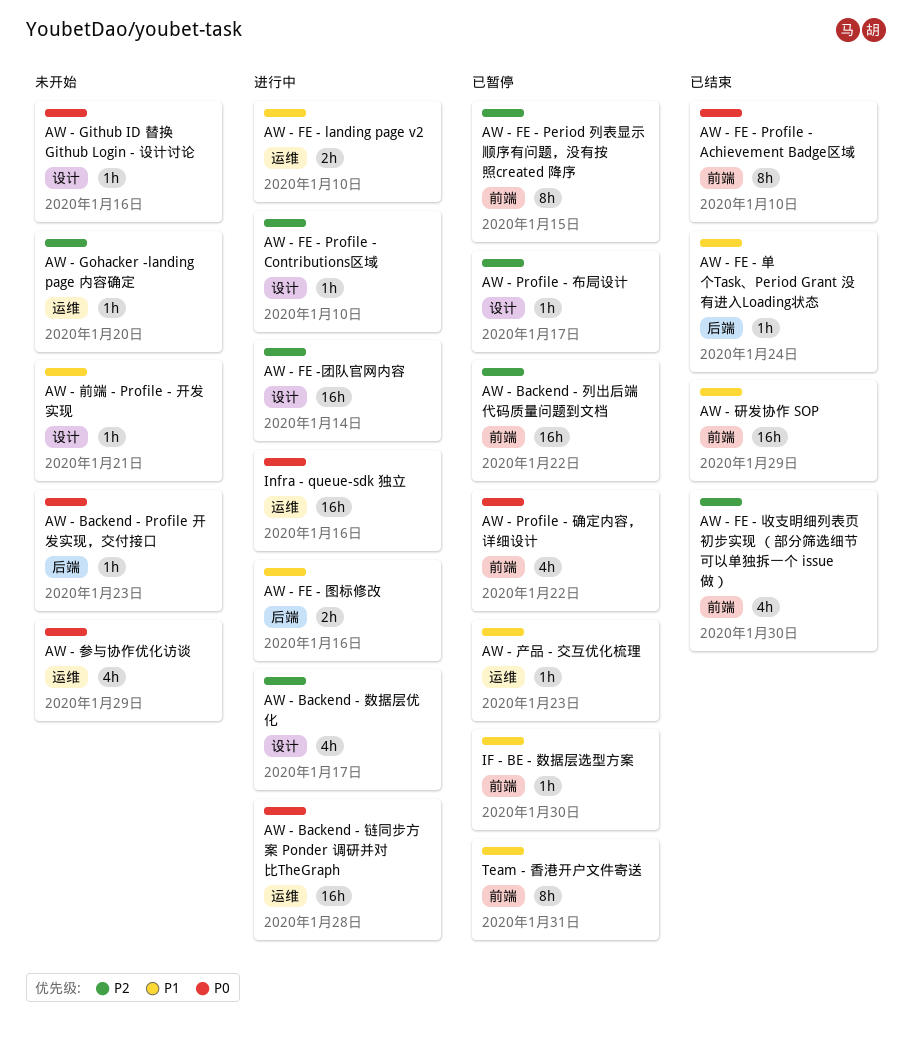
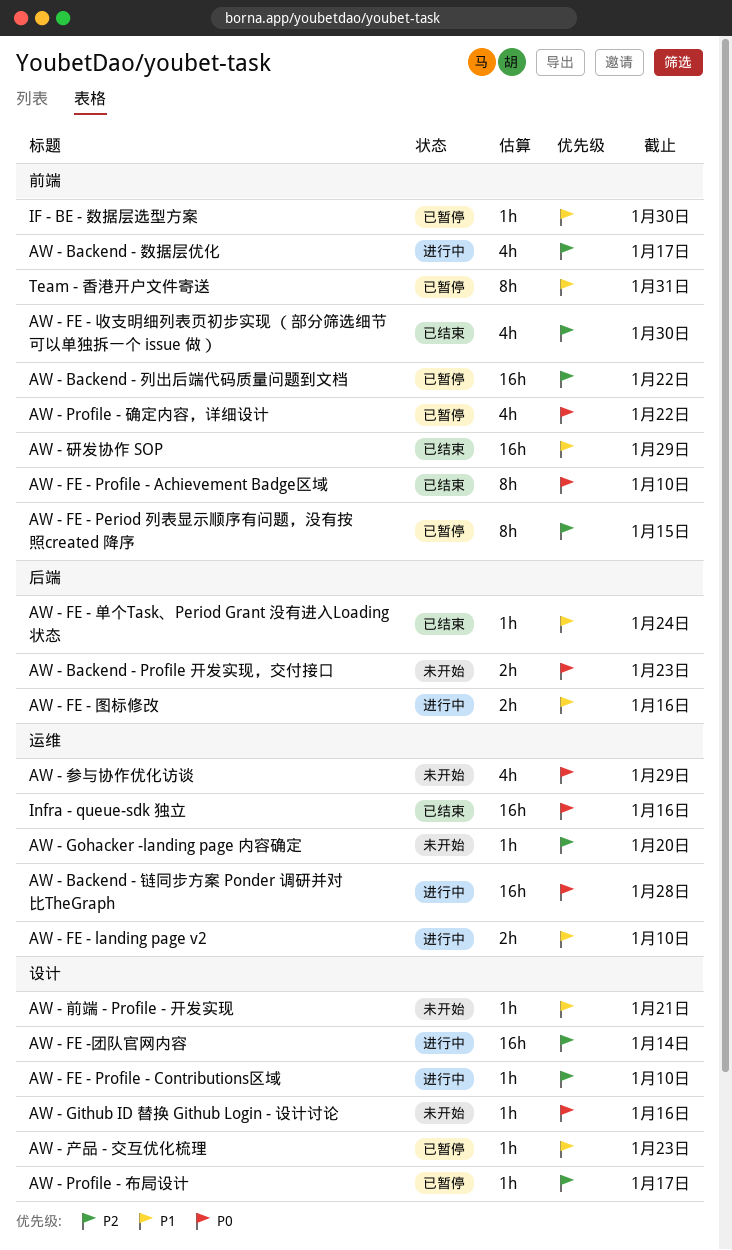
AW - Backend - Profile 开发实现，交付接口, estimate: 1h -> 2h
AW - Backend - 数据层优化, label: 设计 -> 前端
AW - 产品 - 交互优化梳理, label: 运维 -> 设计
Infra - queue-sdk 独立, status: 进行中 -> 已结束

